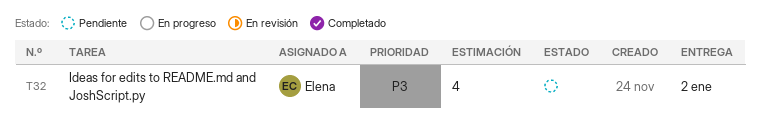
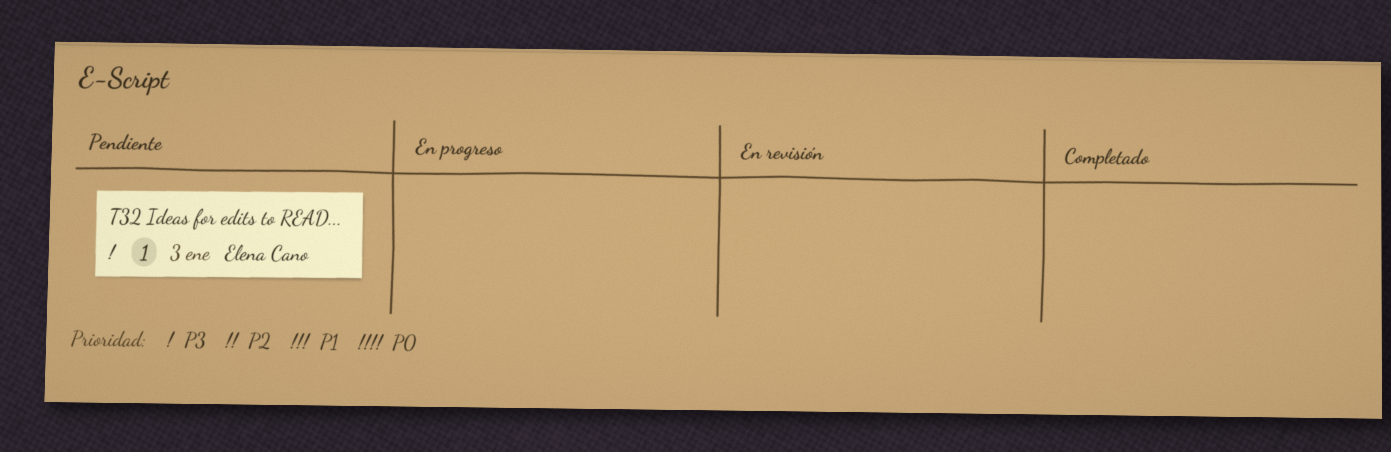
T32, estimate: 4 -> 1
T32, due: Jan 2 -> Jan 3

